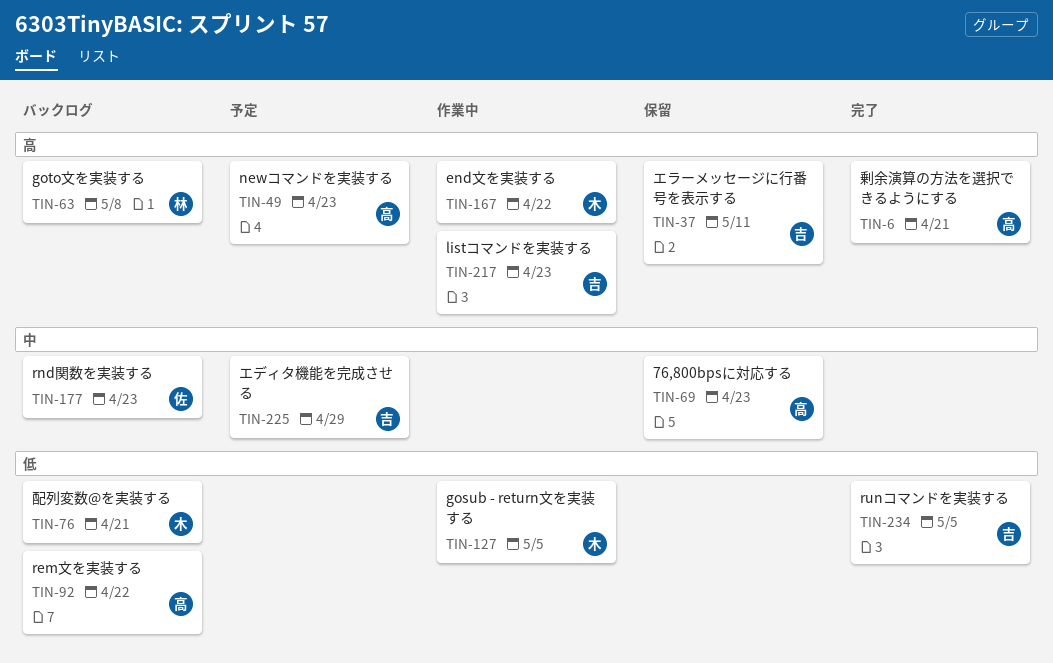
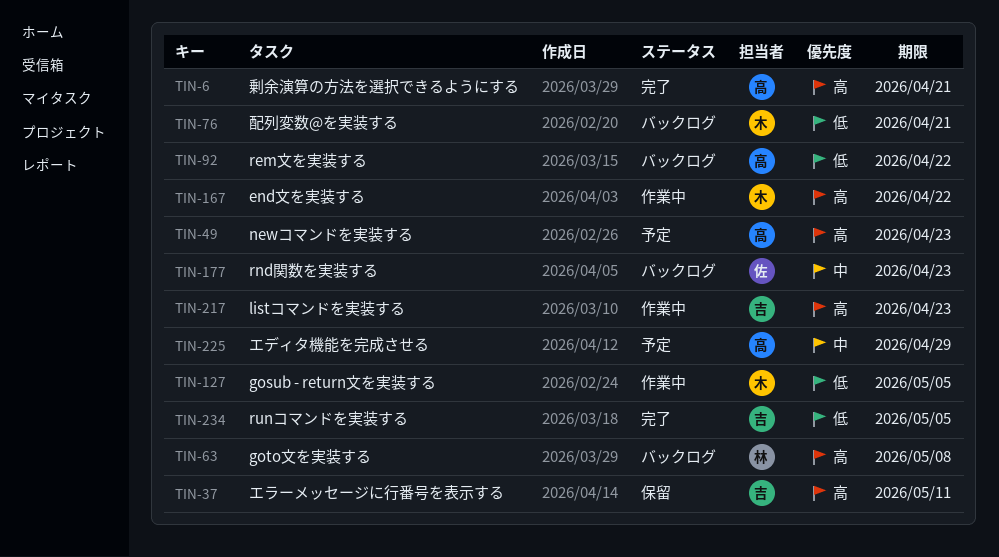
TIN-69: present -> none
TIN-225, owner: 吉 -> 高

